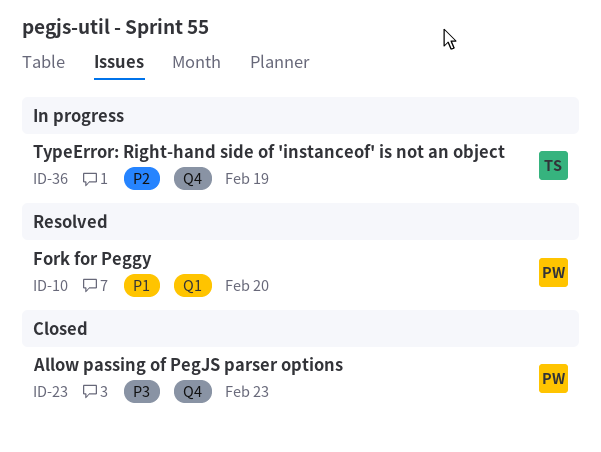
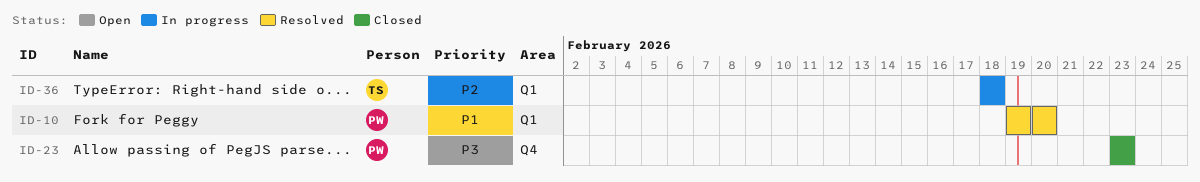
ID-36, label: Q4 -> Q1
ID-36, due: Feb 19 -> Feb 18

